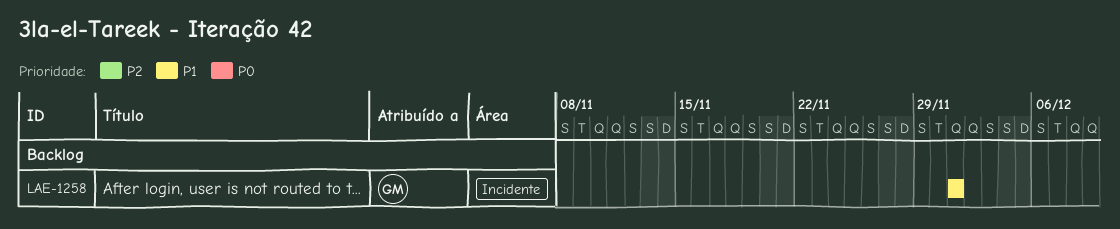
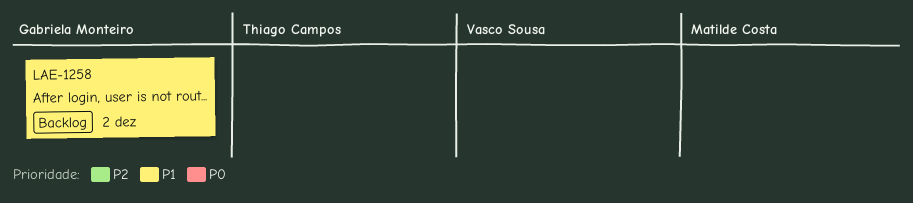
LAE-1258, due: Dec 1 -> Dec 2

